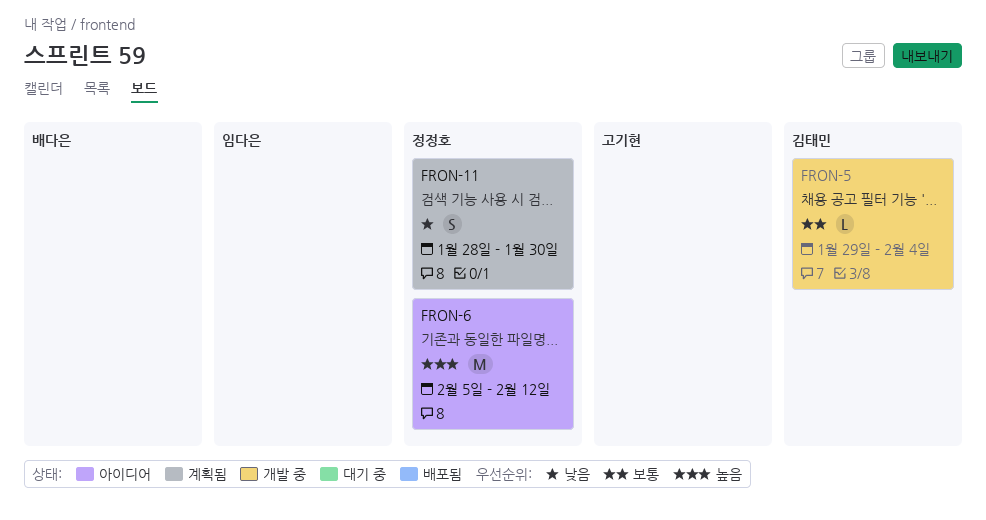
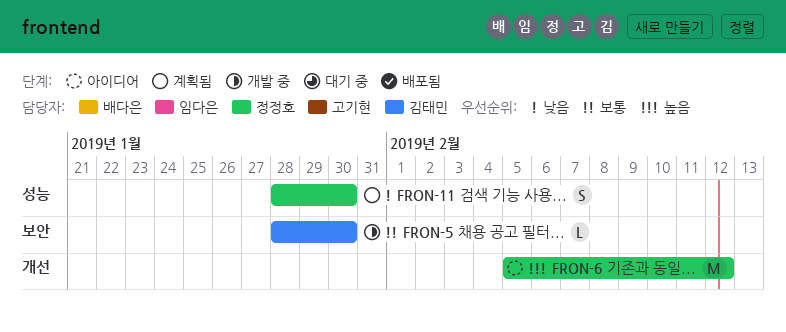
FRON-5, start: Jan 29 -> Jan 28
FRON-5, due: Feb 4 -> Jan 30

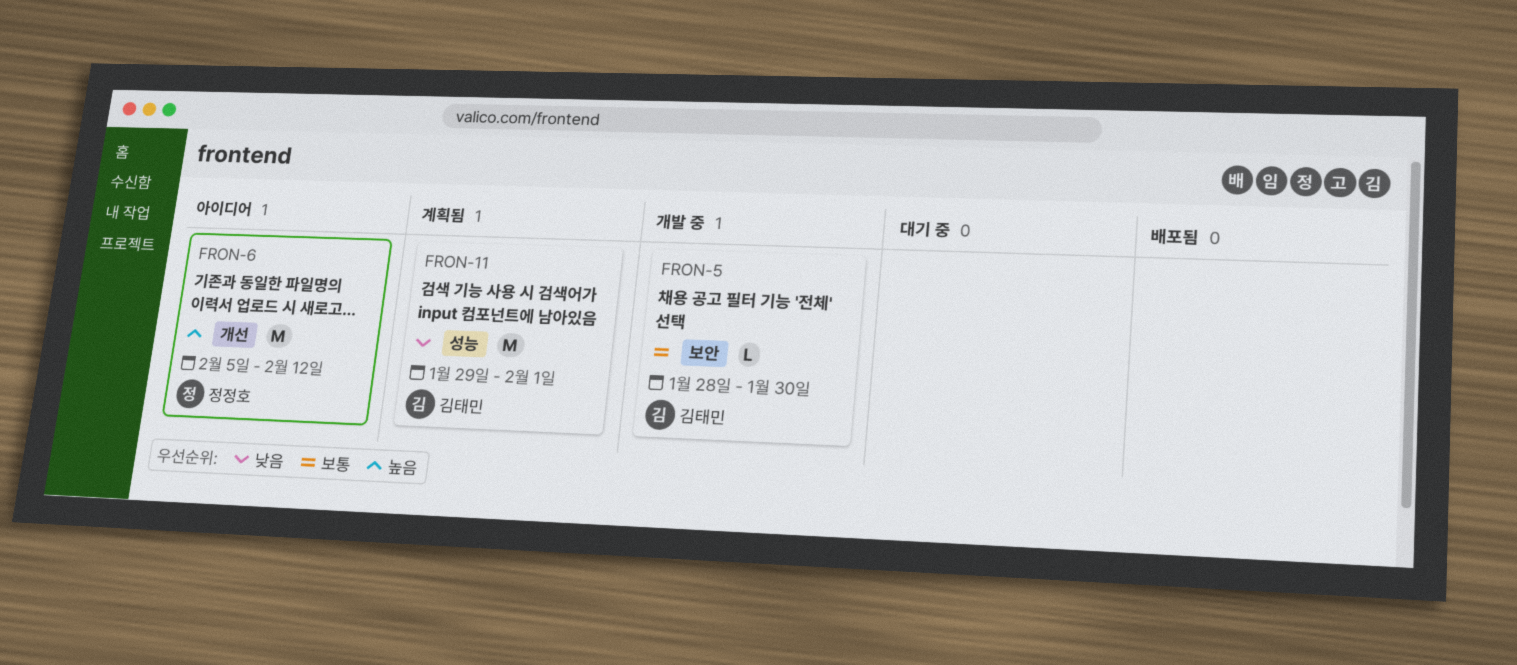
FRON-11, owner: 정정호 -> 김태민
FRON-11, estimate: S -> M
FRON-11, start: Jan 28 -> Jan 29
FRON-11, due: Jan 30 -> Feb 1

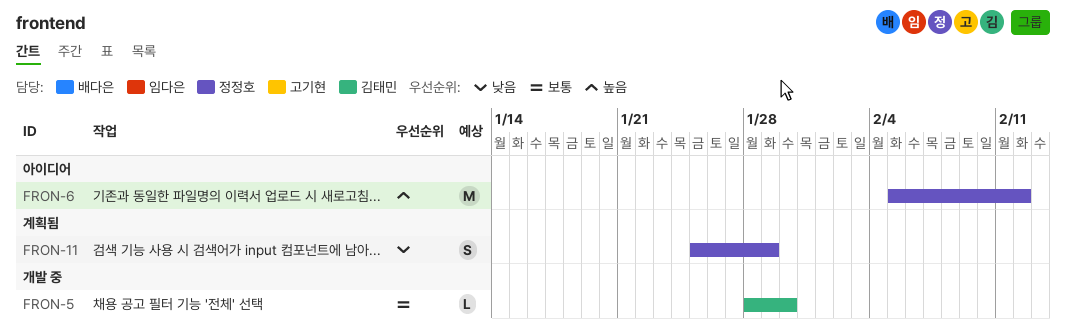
FRON-11, owner: 김태민 -> 정정호
FRON-11, estimate: M -> S
FRON-11, start: Jan 29 -> Jan 25
FRON-11, due: Feb 1 -> Jan 29

